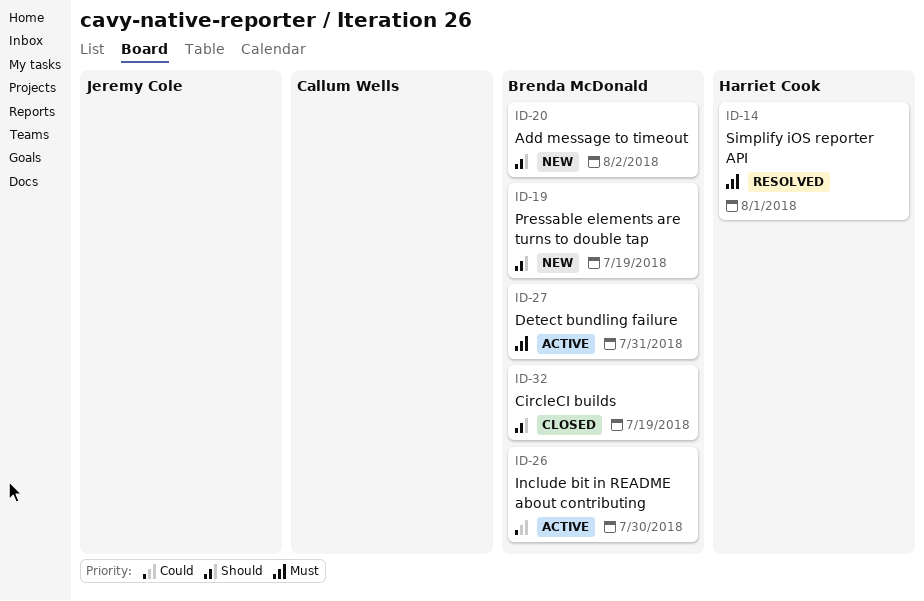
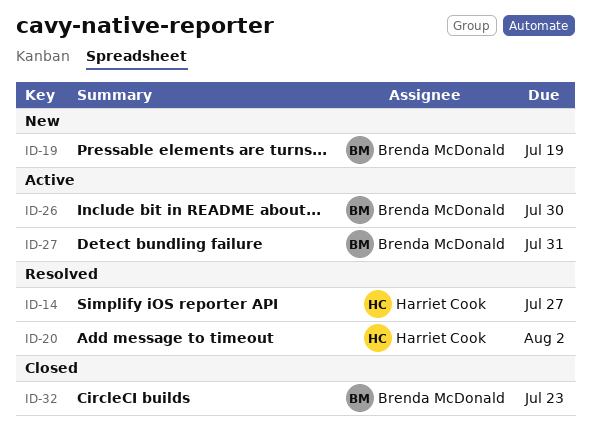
ID-14, due: Aug 1 -> Jul 27
ID-20, status: New -> Resolved
ID-20, owner: Brenda McDonald -> Harriet Cook
ID-32, due: Jul 19 -> Jul 23

